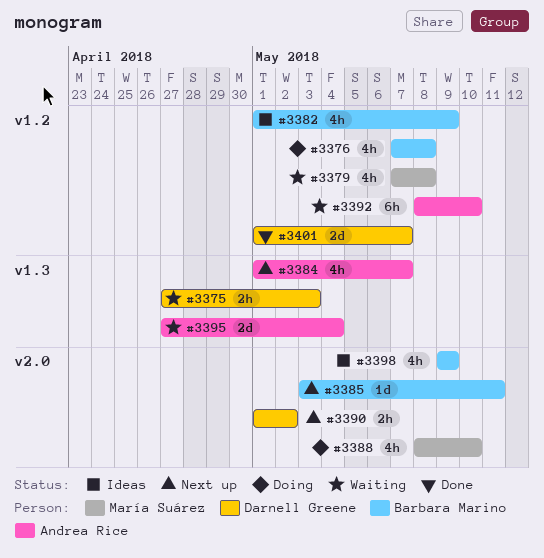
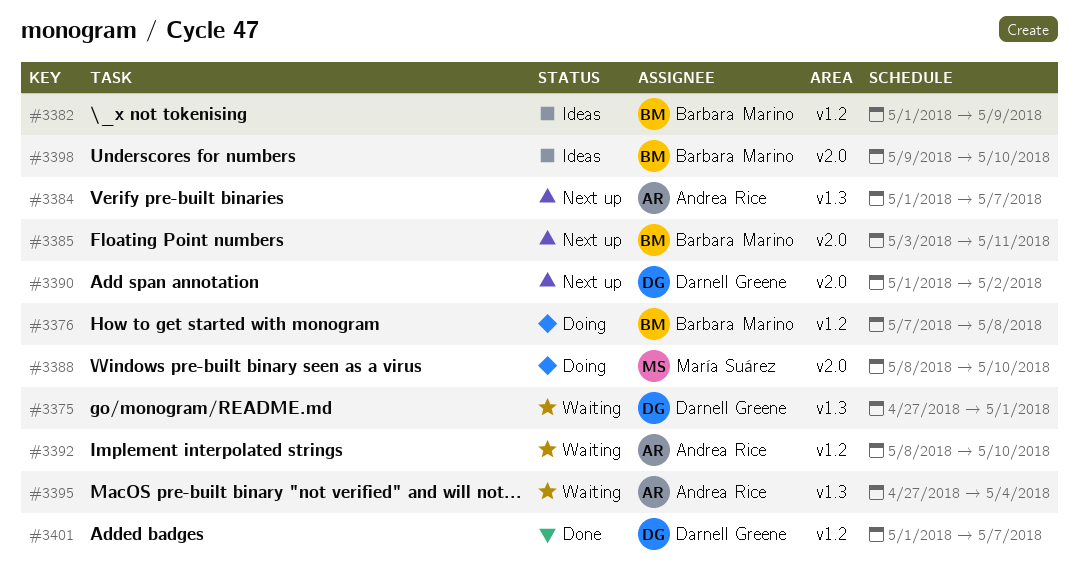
#3375, due: May 3 -> May 1
#3379: present -> none
#3398, due: May 9 -> May 10

